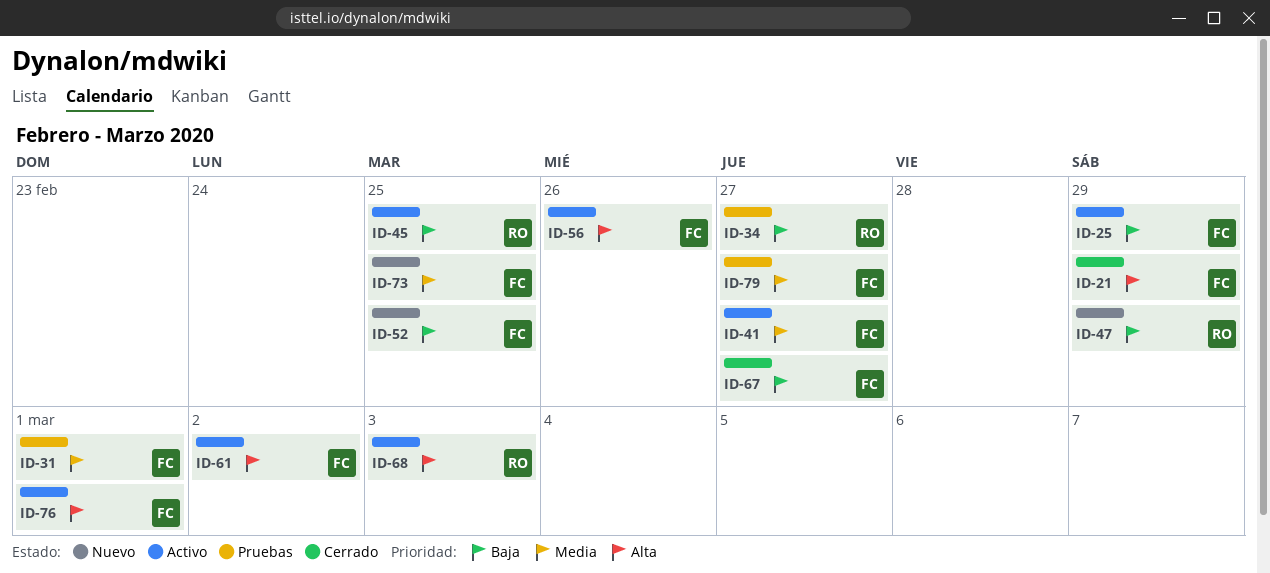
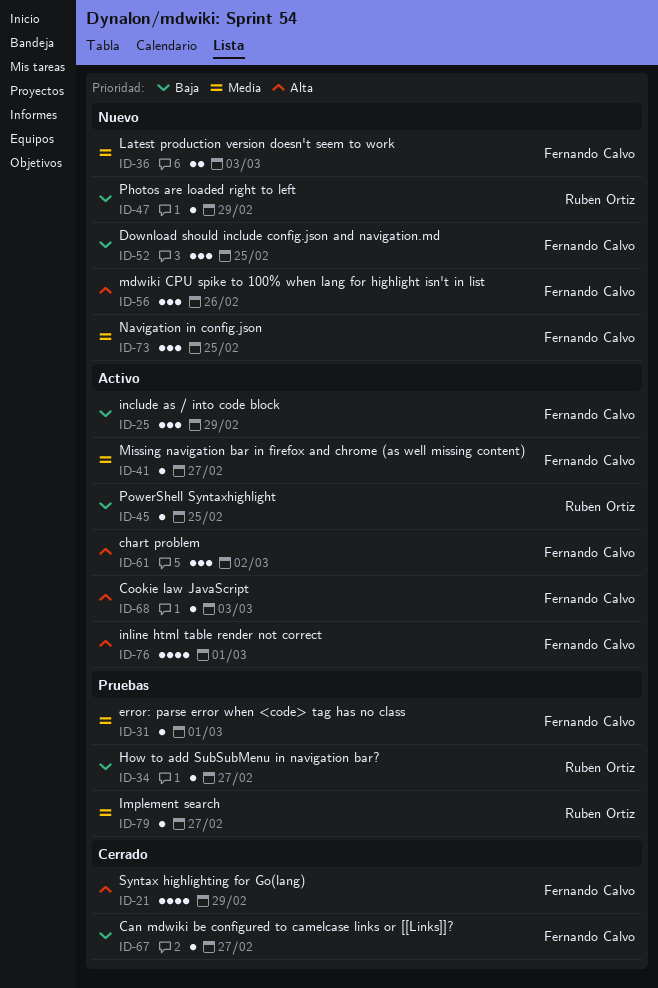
ID-36: none -> present
ID-56, status: Activo -> Nuevo
ID-68, owner: Rubén Ortiz -> Fernando Calvo
ID-79, owner: Fernando Calvo -> Rubén Ortiz

